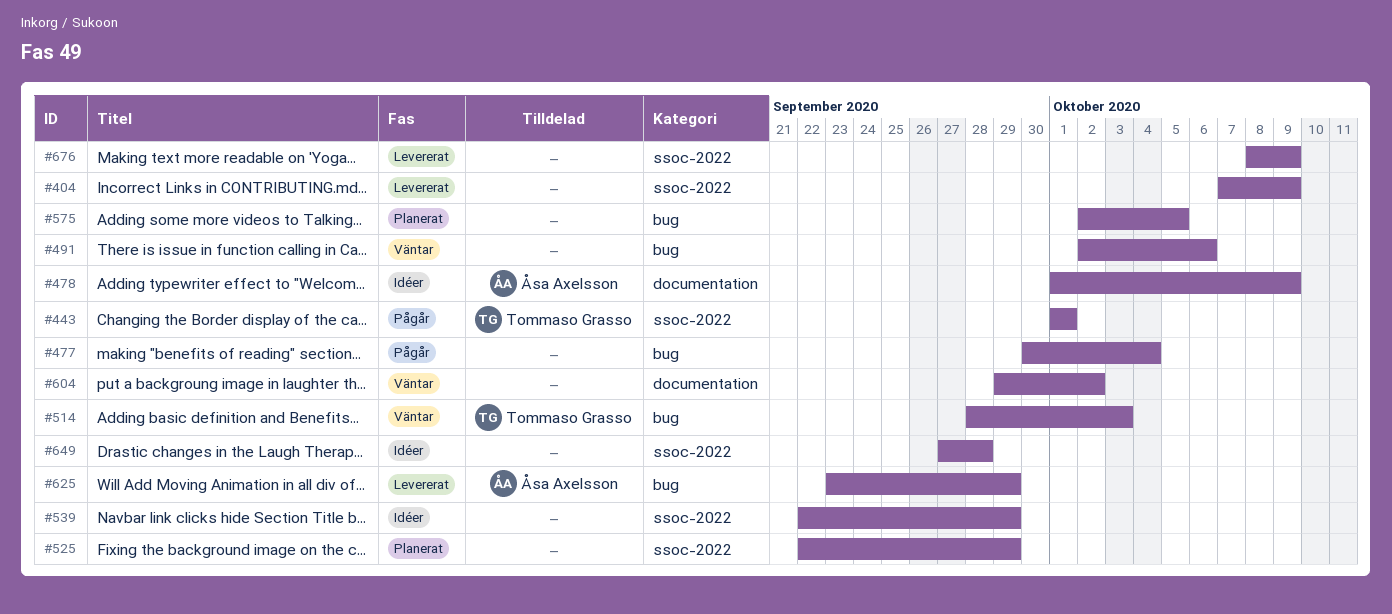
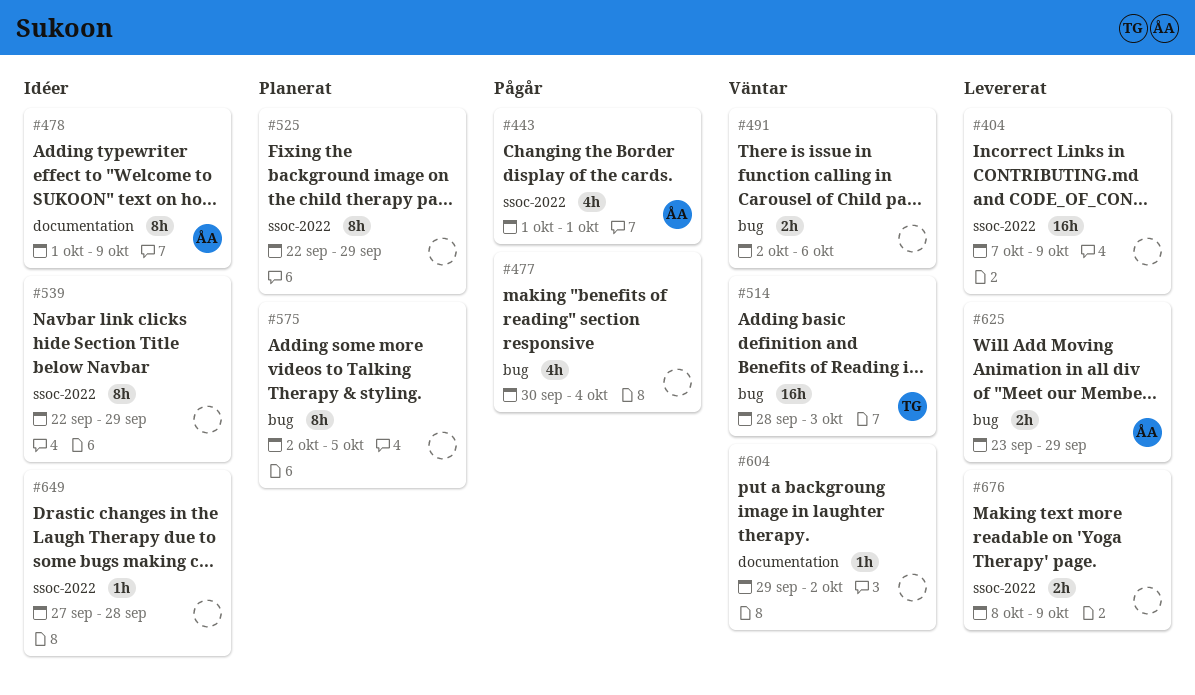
#443, owner: Tommaso Grasso -> Åsa Axelsson

